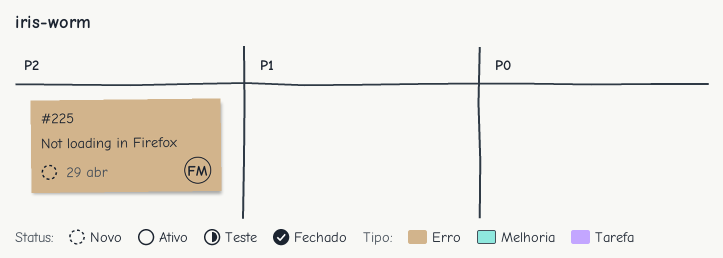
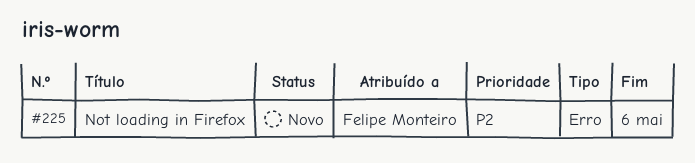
#225, due: Apr 29 -> May 6

